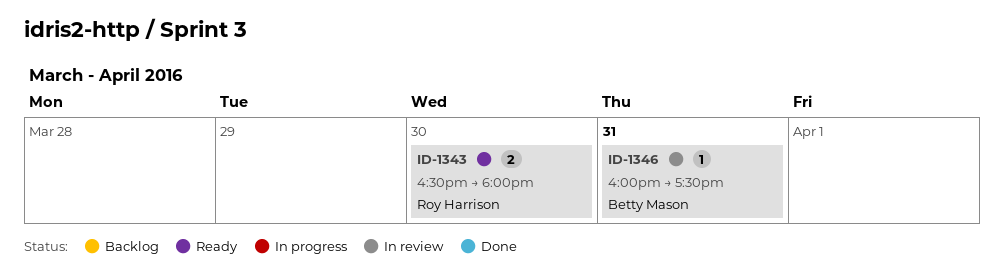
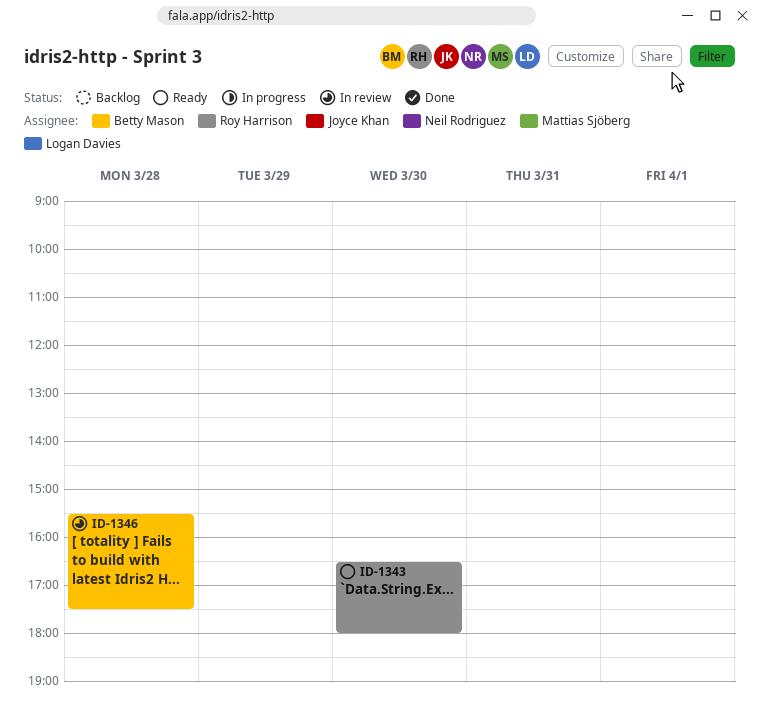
ID-1346, day: Mar 31 -> Mar 28
ID-1346, begins: 16:00 -> 15:30

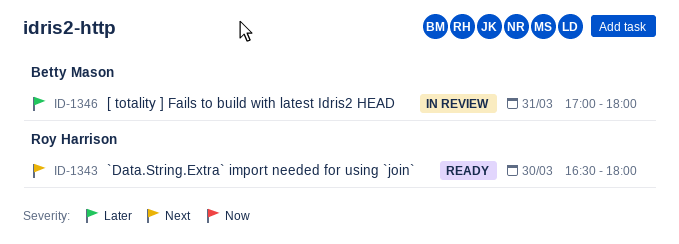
ID-1346, day: Mar 28 -> Mar 31
ID-1346, begins: 15:30 -> 17:00
ID-1346, ends: 17:30 -> 18:00

